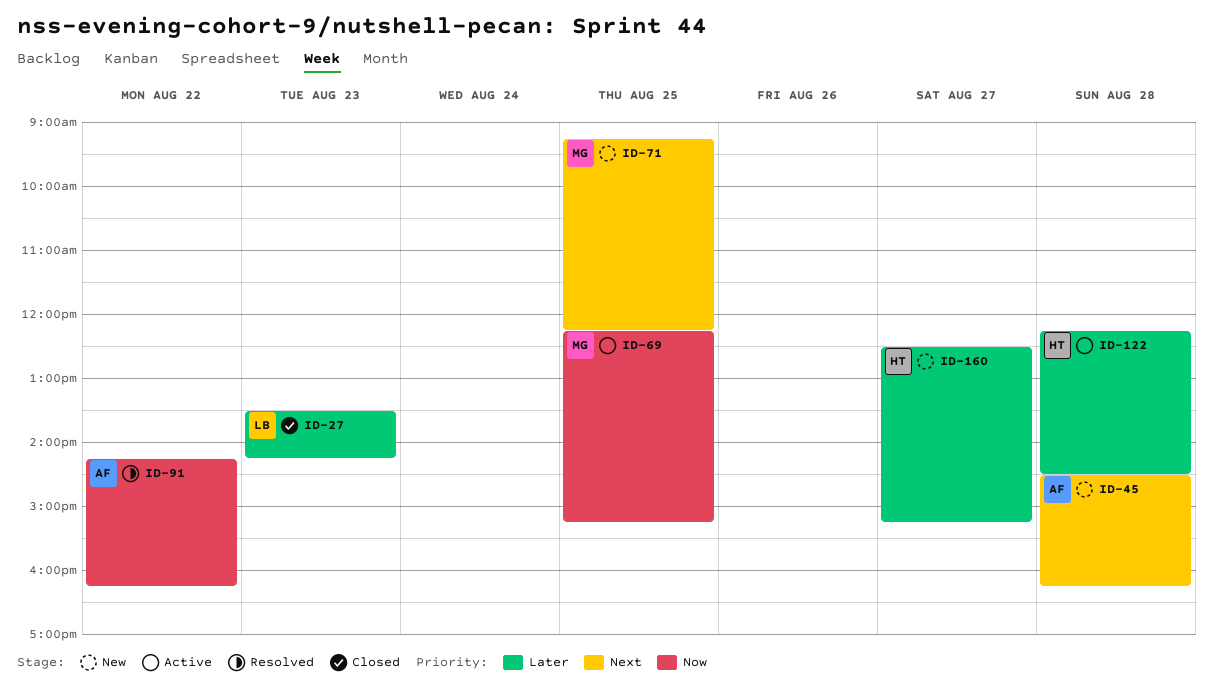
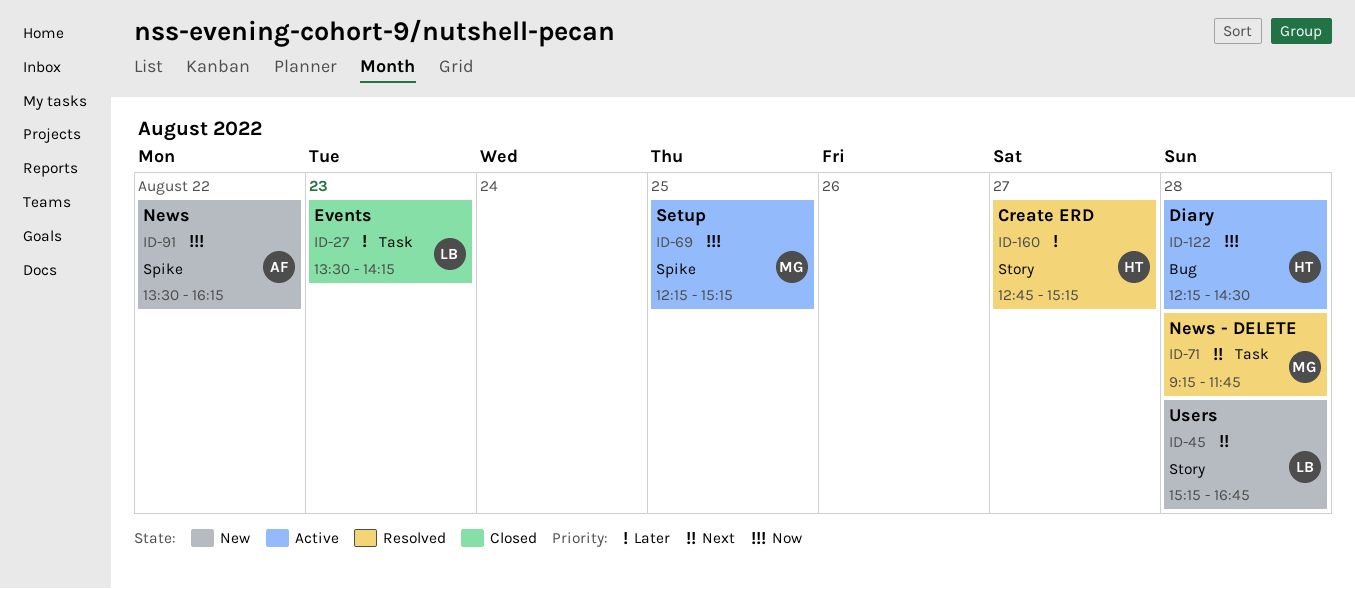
ID-45, owner: AF -> LB
ID-45, begins: 14:30 -> 15:15
ID-45, ends: 16:15 -> 16:45
ID-71, status: New -> Resolved
ID-71, day: Aug 25 -> Aug 28
ID-71, ends: 12:15 -> 11:45
ID-91, status: Resolved -> New
ID-91, begins: 14:15 -> 13:30
ID-122, priority: Later -> Now
ID-160, status: New -> Resolved
ID-160, begins: 12:30 -> 12:45

